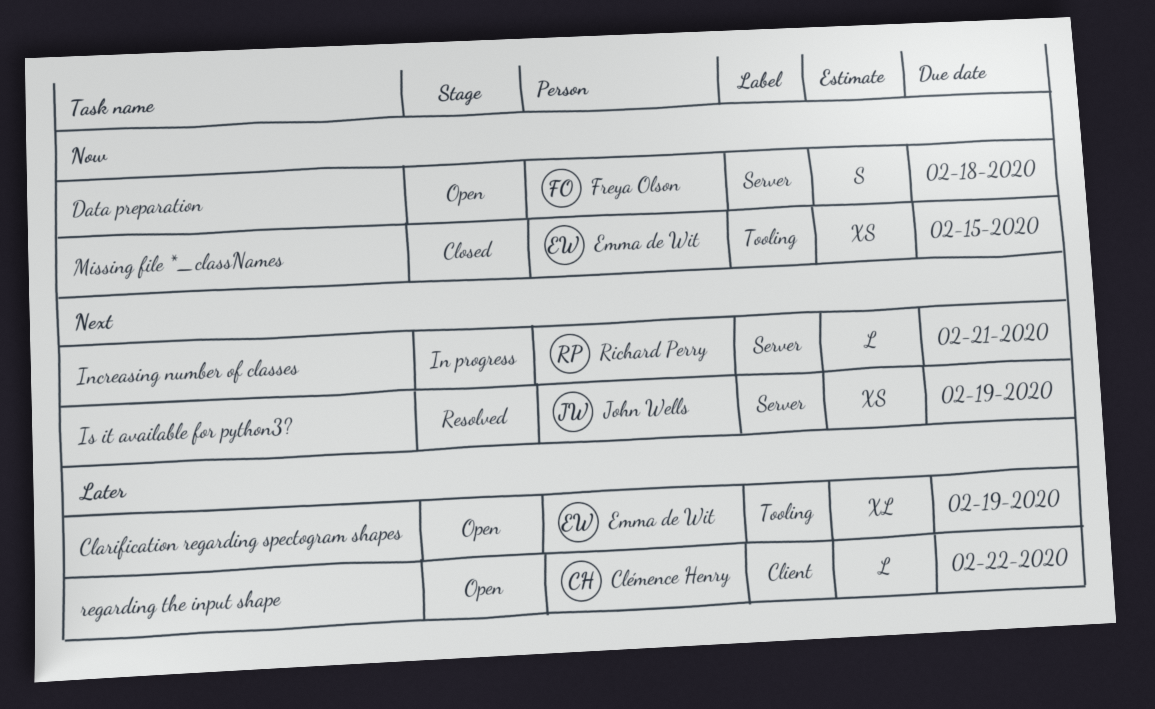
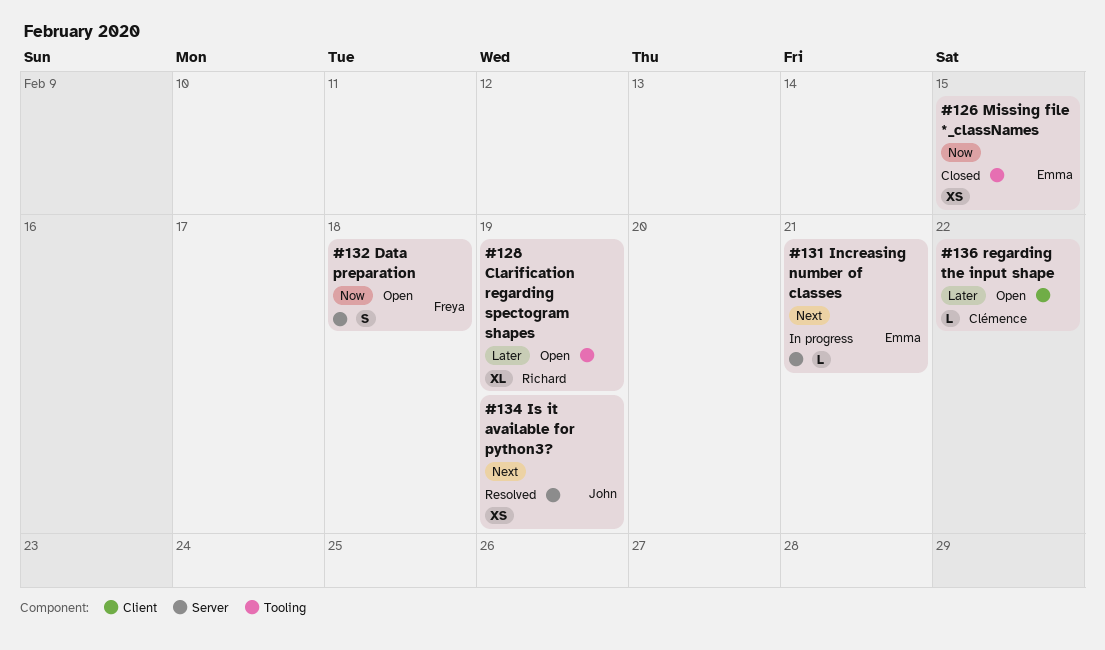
Clarification regarding spectogram shapes, owner: Emma de Wit -> Richard Perry
Increasing number of classes, owner: Richard Perry -> Emma de Wit

